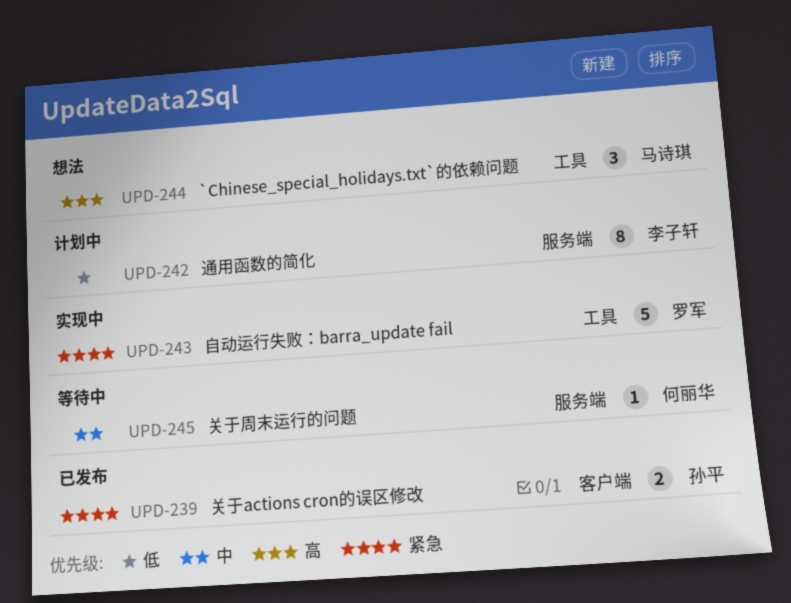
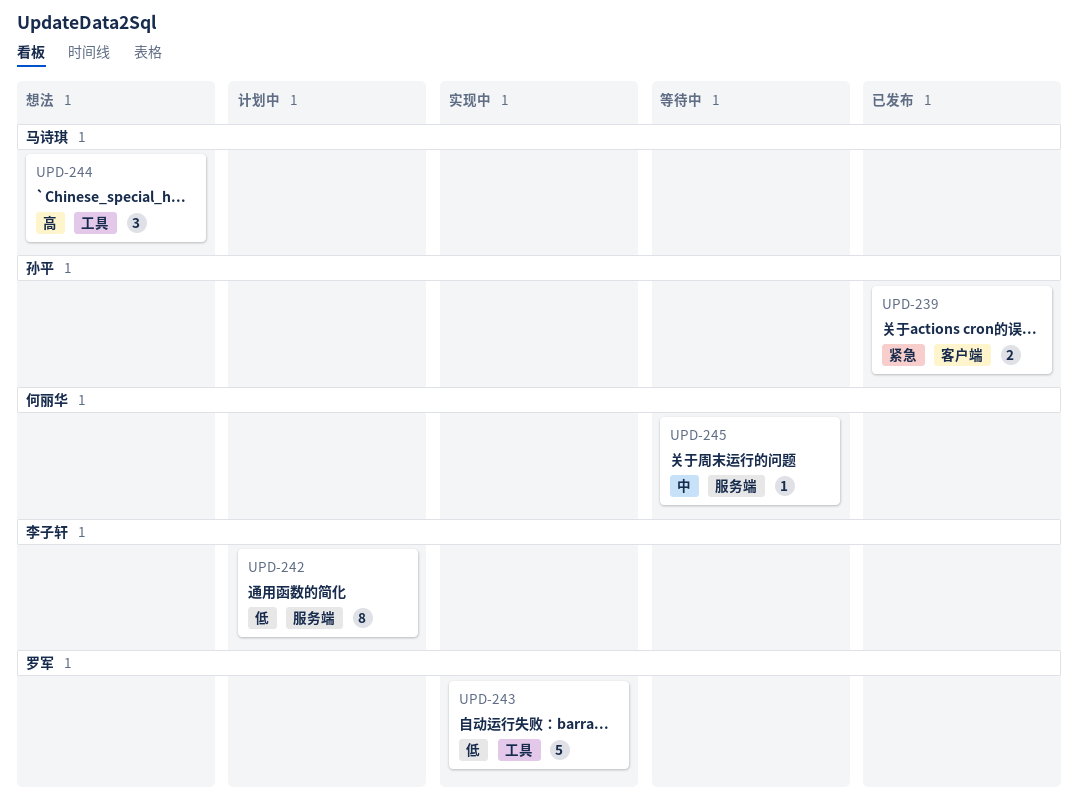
UPD-243, priority: 紧急 -> 低

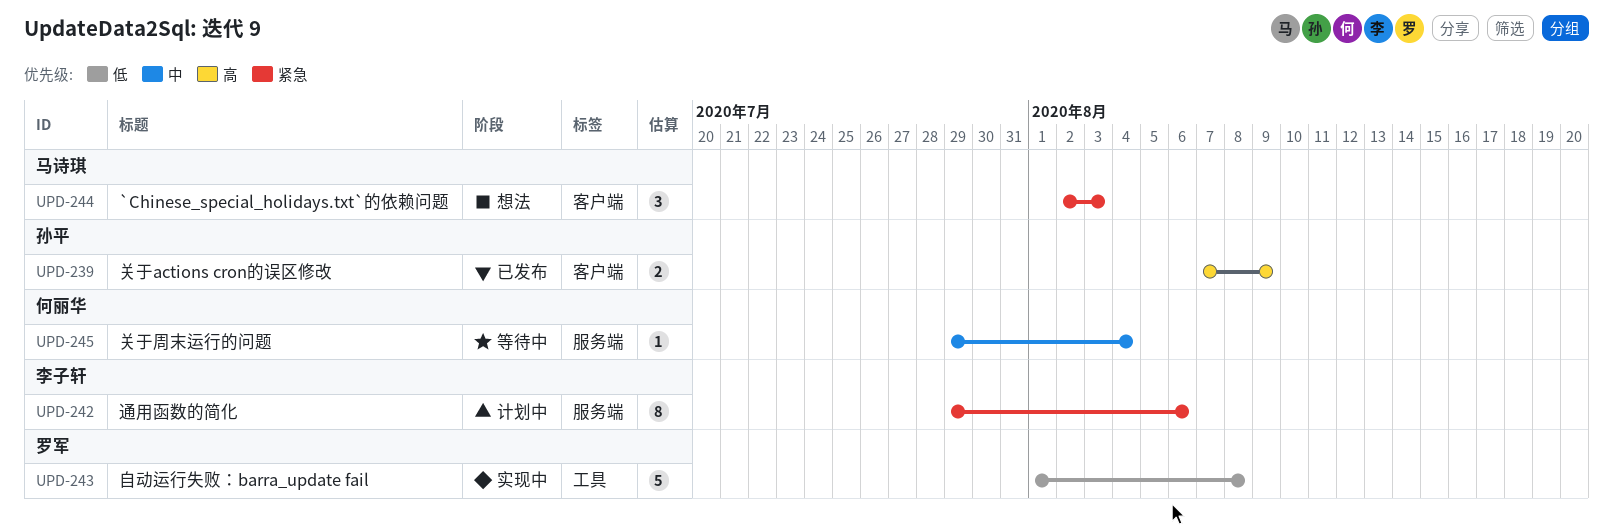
UPD-239, priority: 紧急 -> 高
UPD-242, priority: 低 -> 紧急
UPD-244, priority: 高 -> 紧急
UPD-244, label: 工具 -> 客户端

